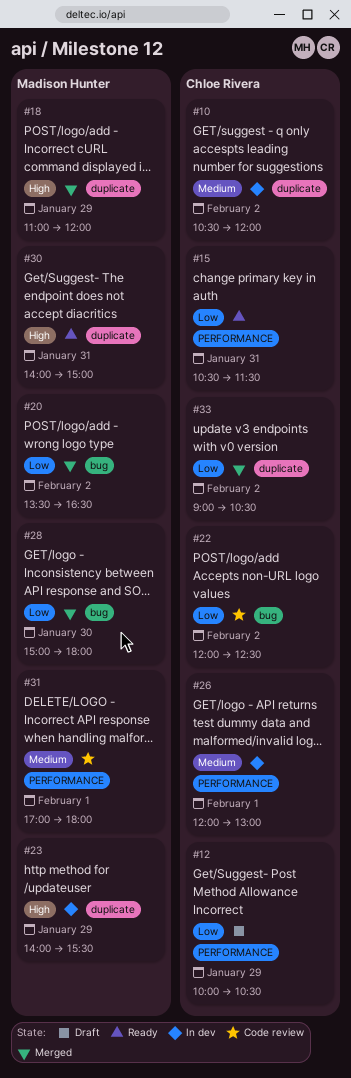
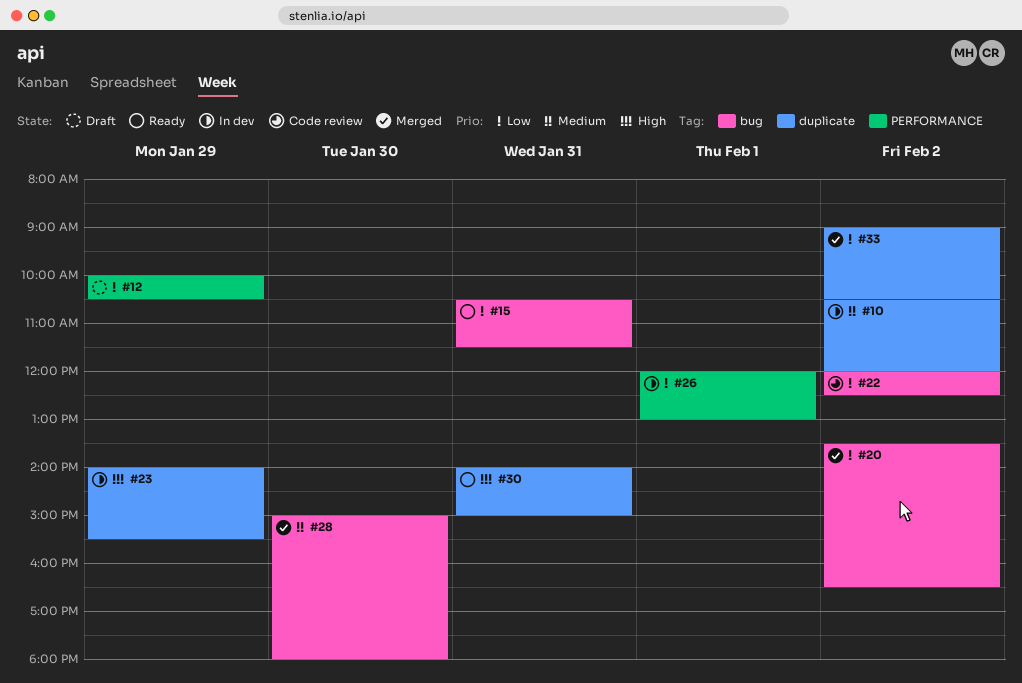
#15, label: PERFORMANCE -> bug
#18: present -> none
#26, priority: Medium -> Low
#28, priority: Low -> Medium
#31: present -> none

